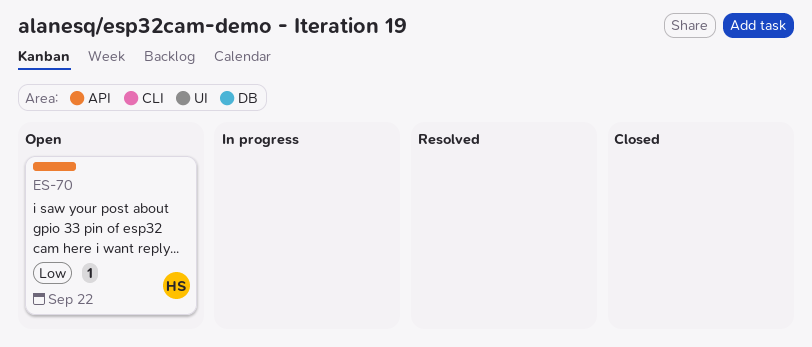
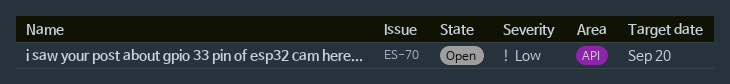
ES-70, due: Sep 22 -> Sep 20

